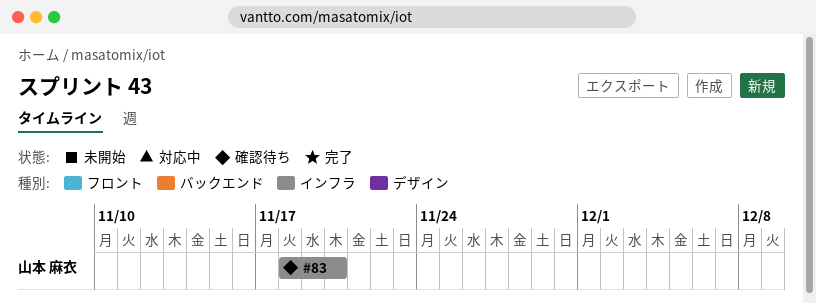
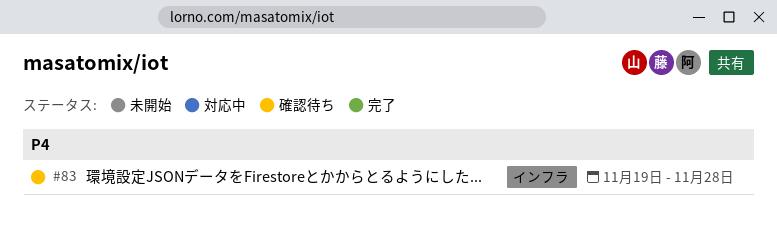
#83, start: Nov 18 -> Nov 19
#83, due: Nov 20 -> Nov 28

